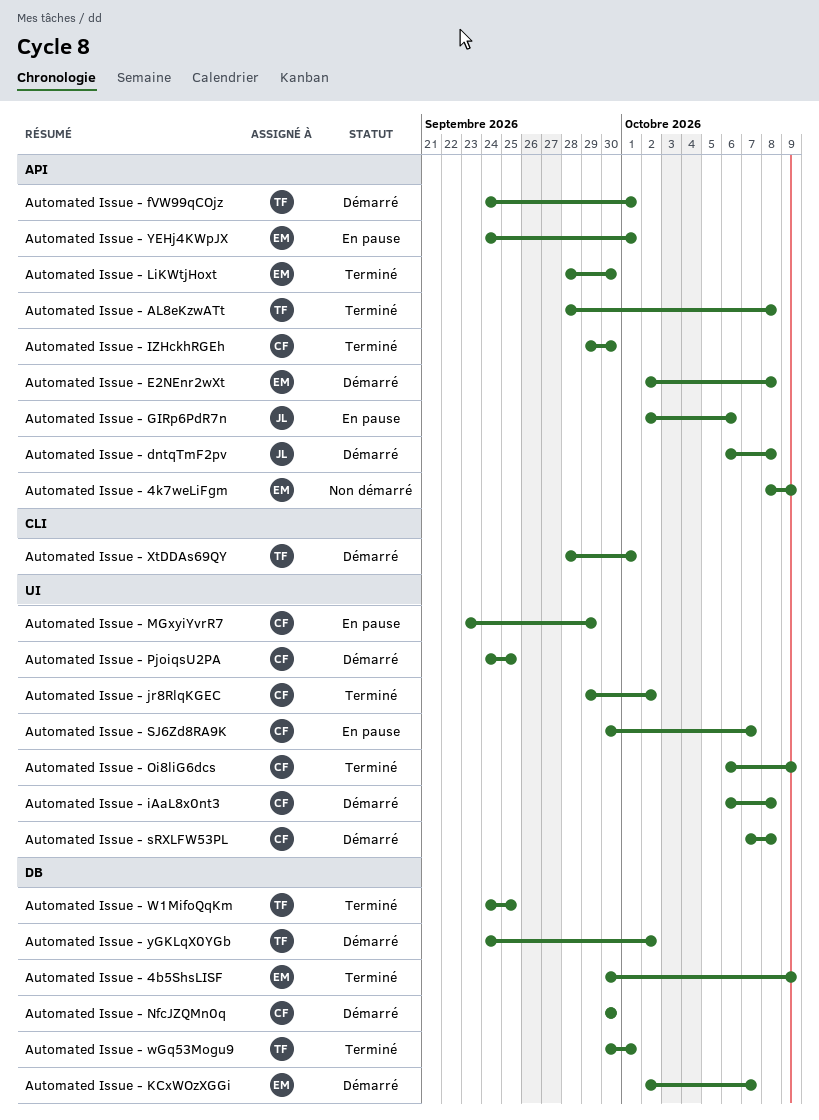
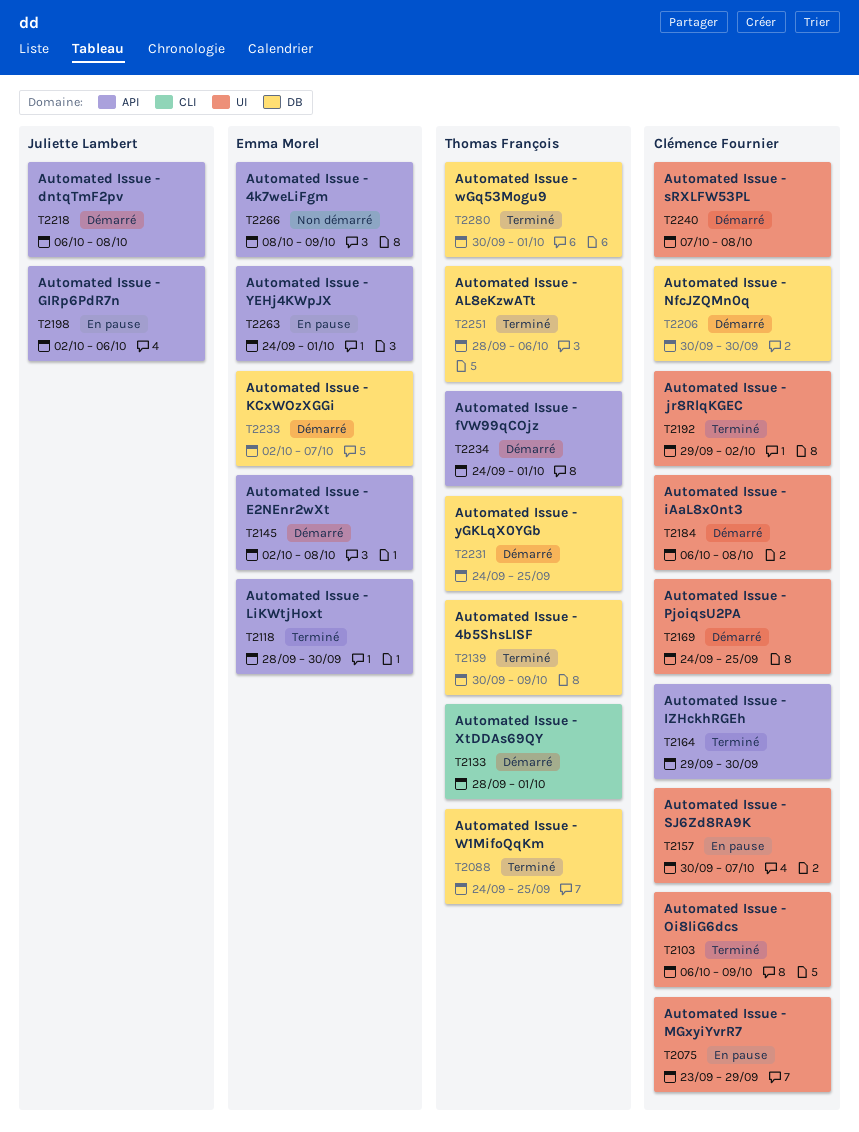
Automated Issue - 4b5ShsLISF, owner: Emma Morel -> Thomas François
Automated Issue - AL8eKzwATt, label: API -> DB
Automated Issue - AL8eKzwATt, due: Oct 8 -> Oct 6
Automated Issue - yGKLqX0YGb, due: Oct 2 -> Sep 25

